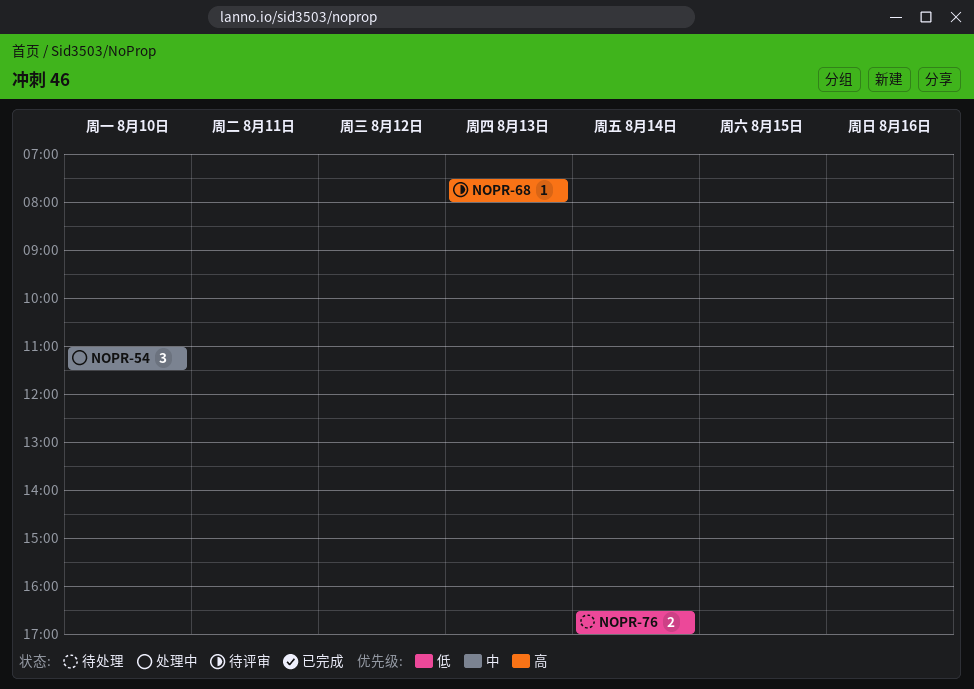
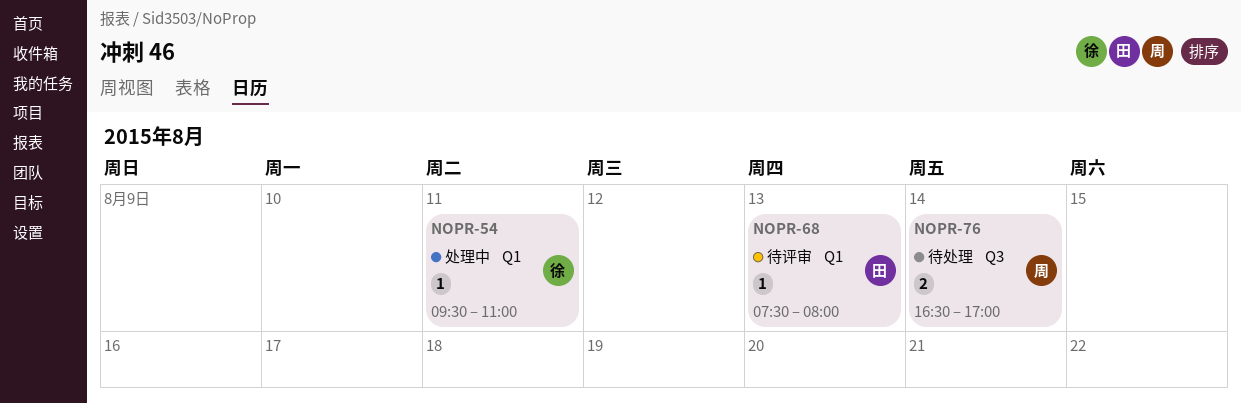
NOPR-54, estimate: 3 -> 1
NOPR-54, day: Aug 10 -> Aug 11
NOPR-54, begins: 11:00 -> 09:30
NOPR-54, ends: 11:30 -> 11:00

